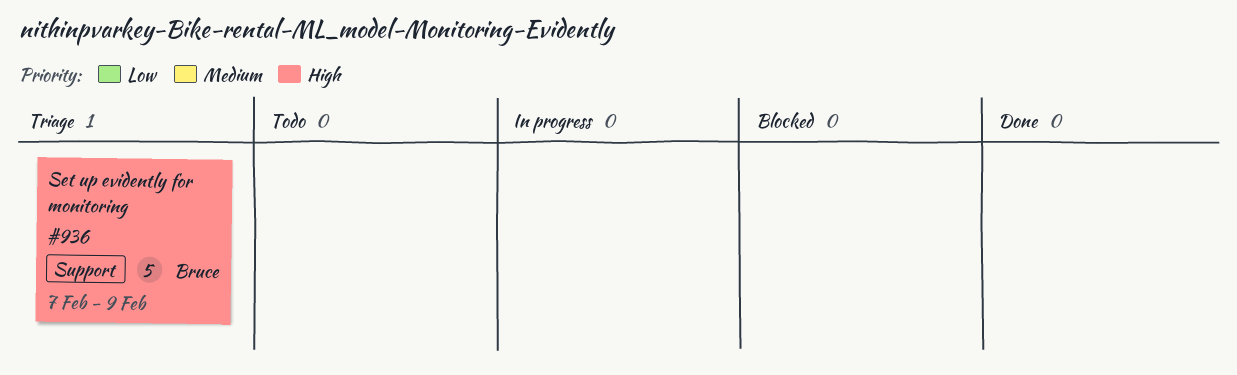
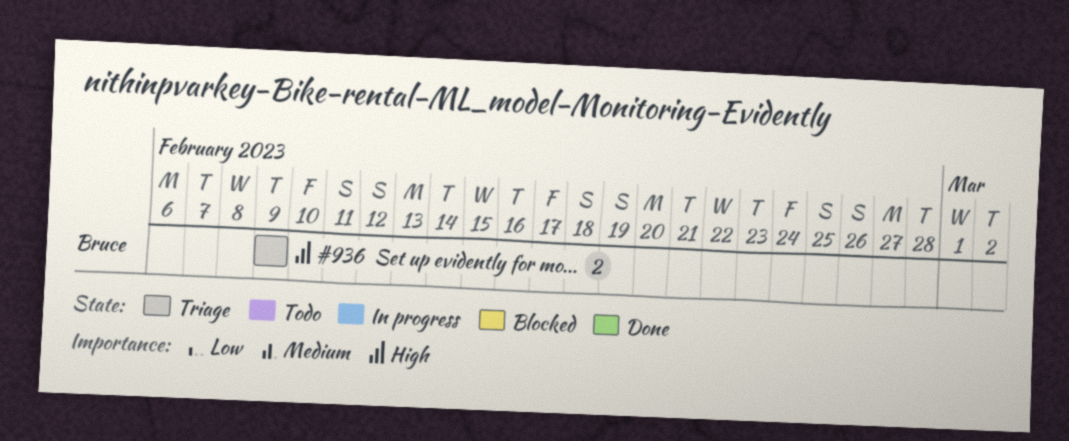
#936, estimate: 5 -> 2
#936, start: Feb 7 -> Feb 9

